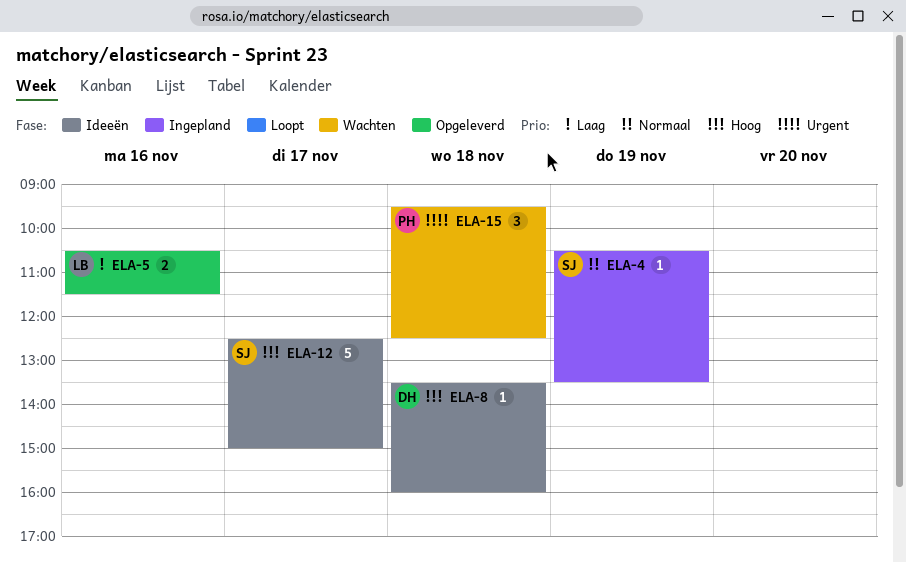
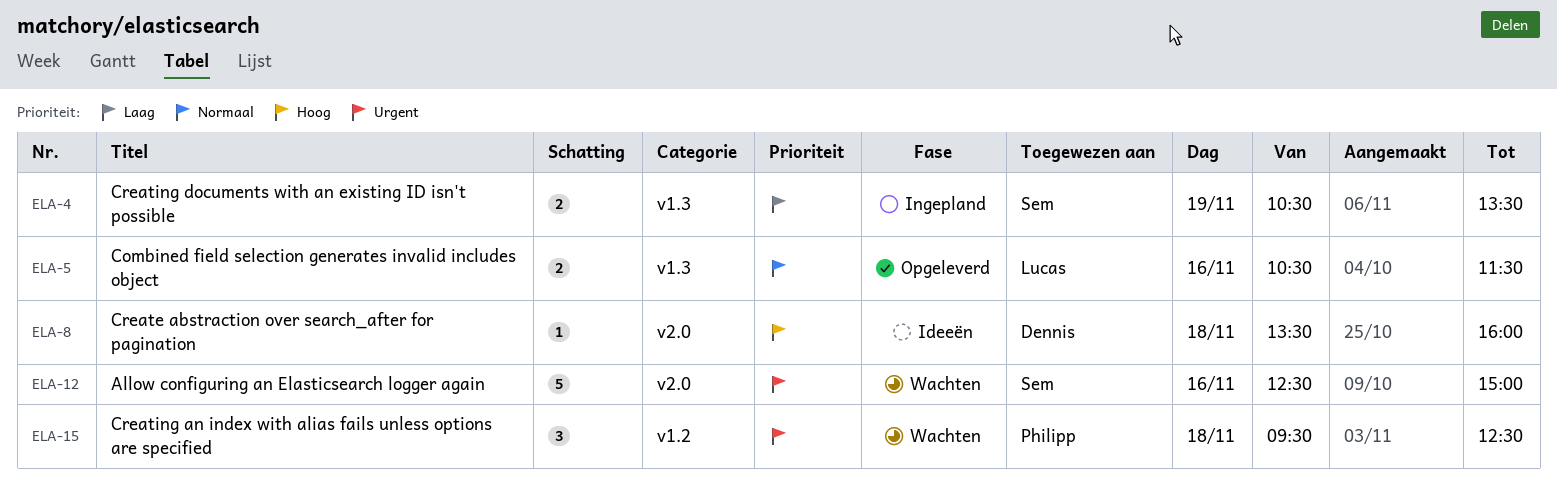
ELA-4, priority: Normaal -> Laag
ELA-4, estimate: 1 -> 2
ELA-5, priority: Laag -> Normaal
ELA-12, status: Ideeën -> Wachten
ELA-12, priority: Hoog -> Urgent
ELA-12, day: Nov 17 -> Nov 16

